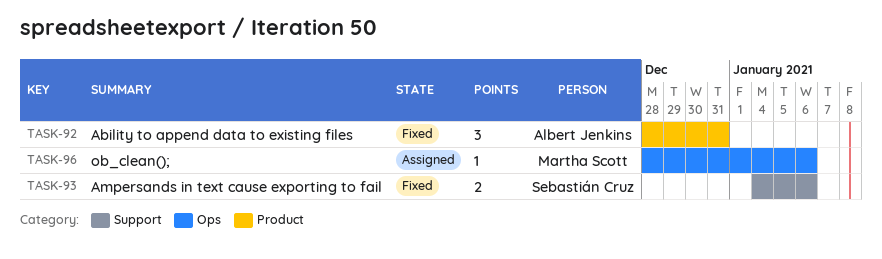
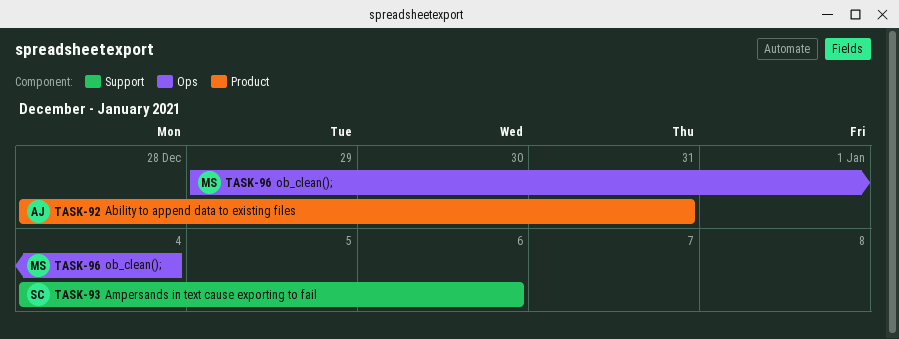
TASK-96, start: Dec 28 -> Dec 29
TASK-96, due: Jan 6 -> Jan 4

